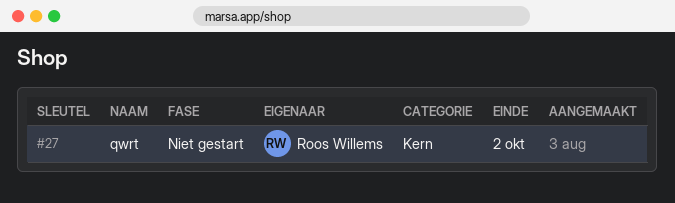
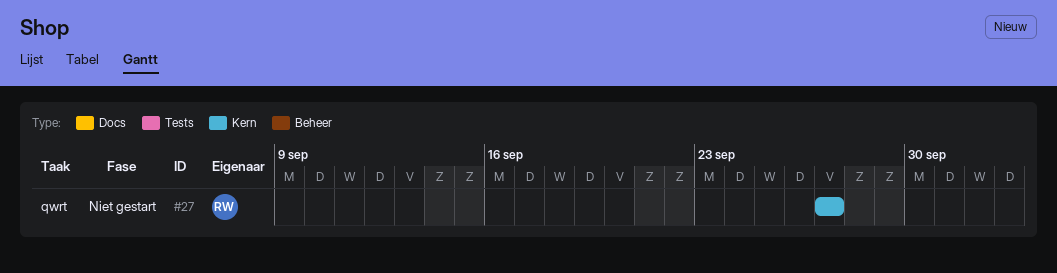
#27, due: Oct 2 -> Sep 27

